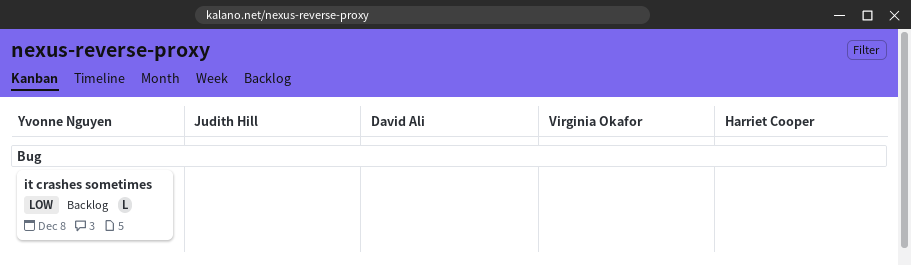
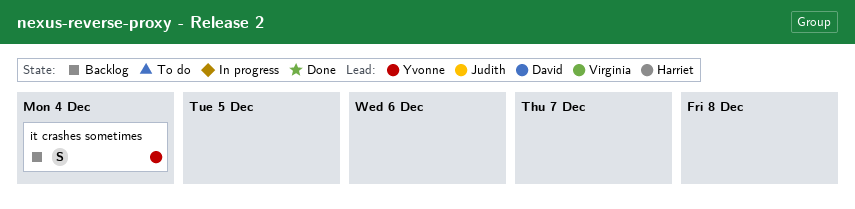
it crashes sometimes, estimate: L -> S
it crashes sometimes, due: Dec 8 -> Dec 4

